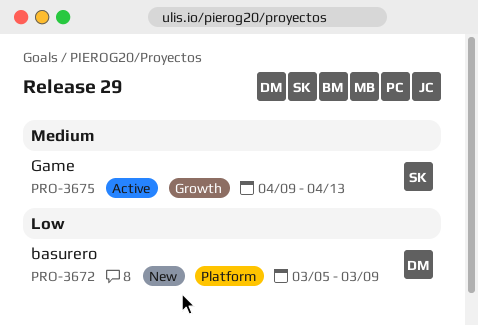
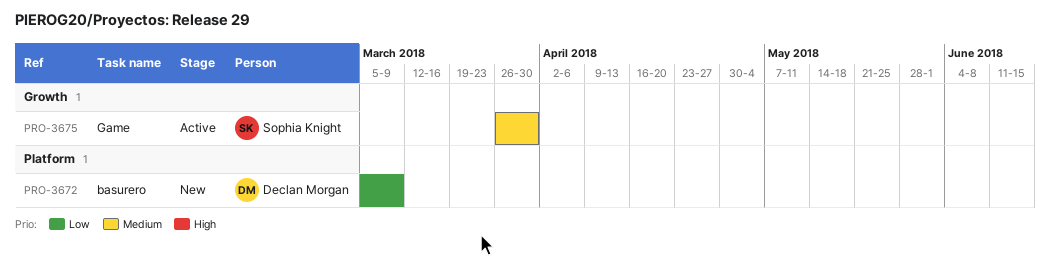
PRO-3675, start: Apr 9 -> Mar 26
PRO-3675, due: Apr 13 -> Mar 30

